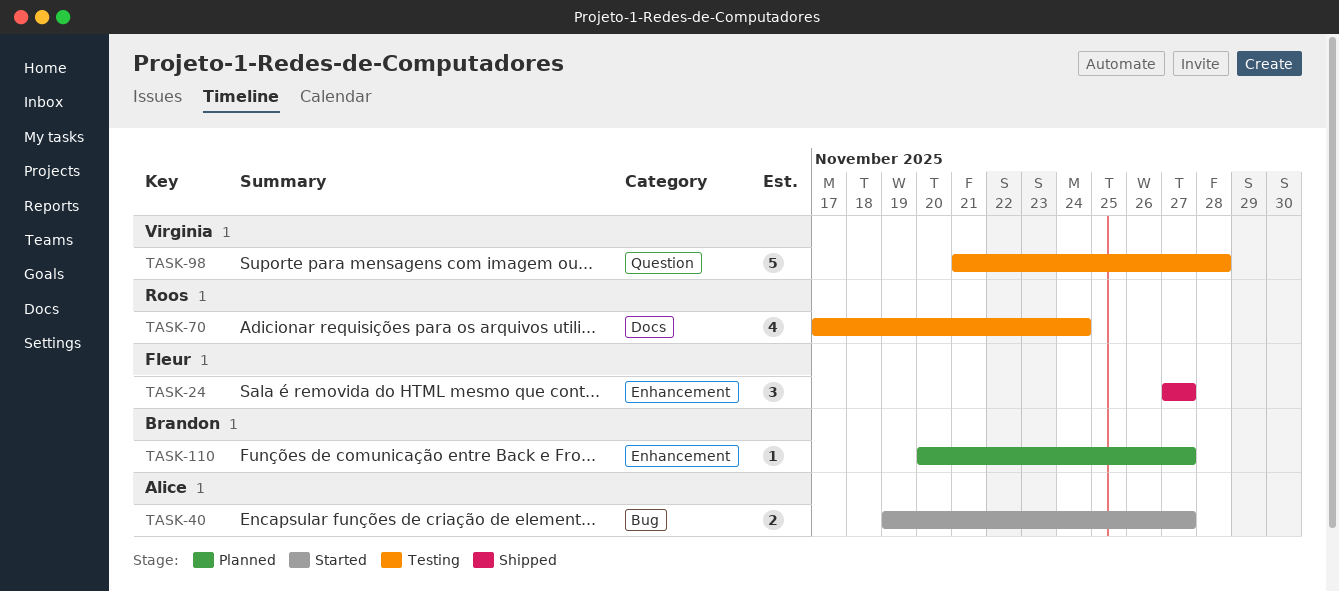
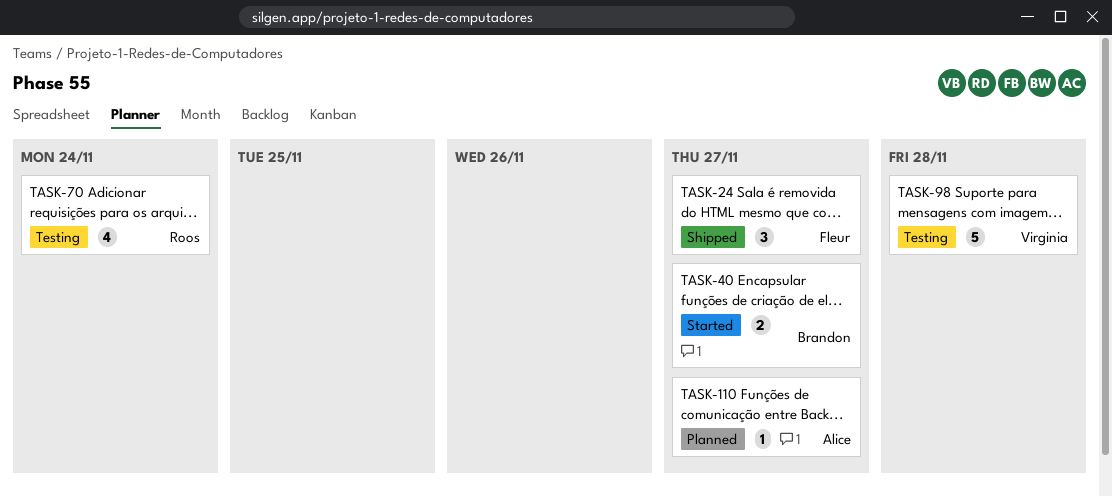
TASK-40, owner: Alice -> Brandon
TASK-110, owner: Brandon -> Alice

